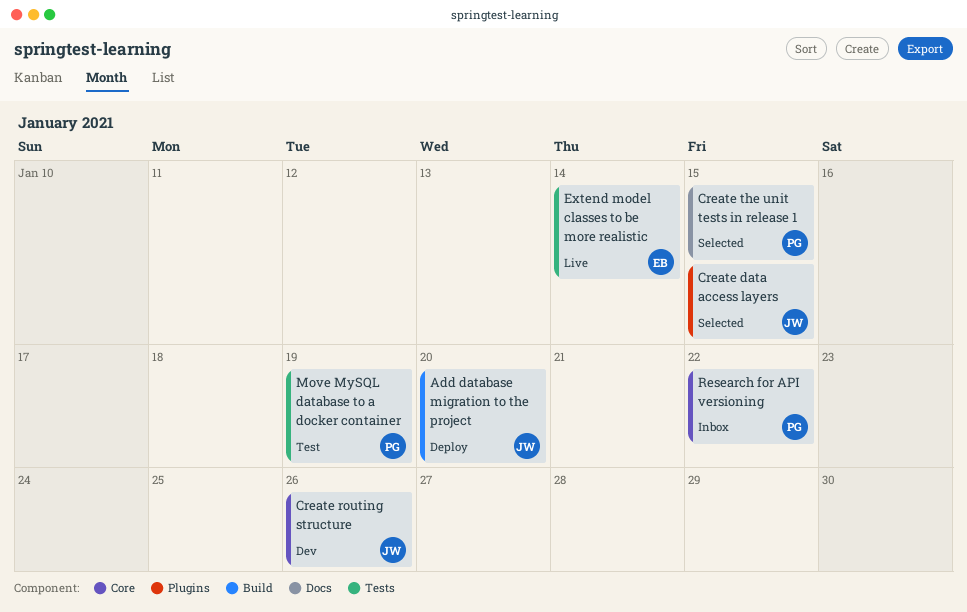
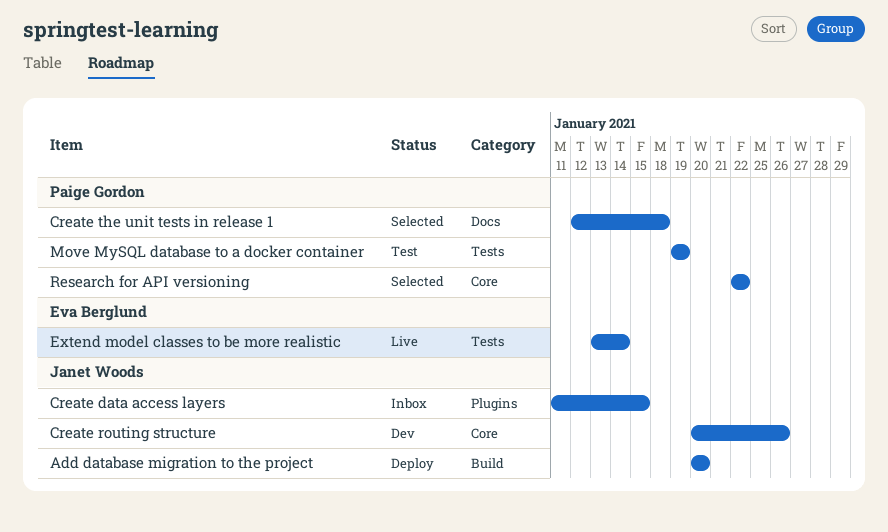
Create data access layers, status: Selected -> Inbox
Create the unit tests in release 1, due: Jan 15 -> Jan 18
Research for API versioning, status: Inbox -> Selected

